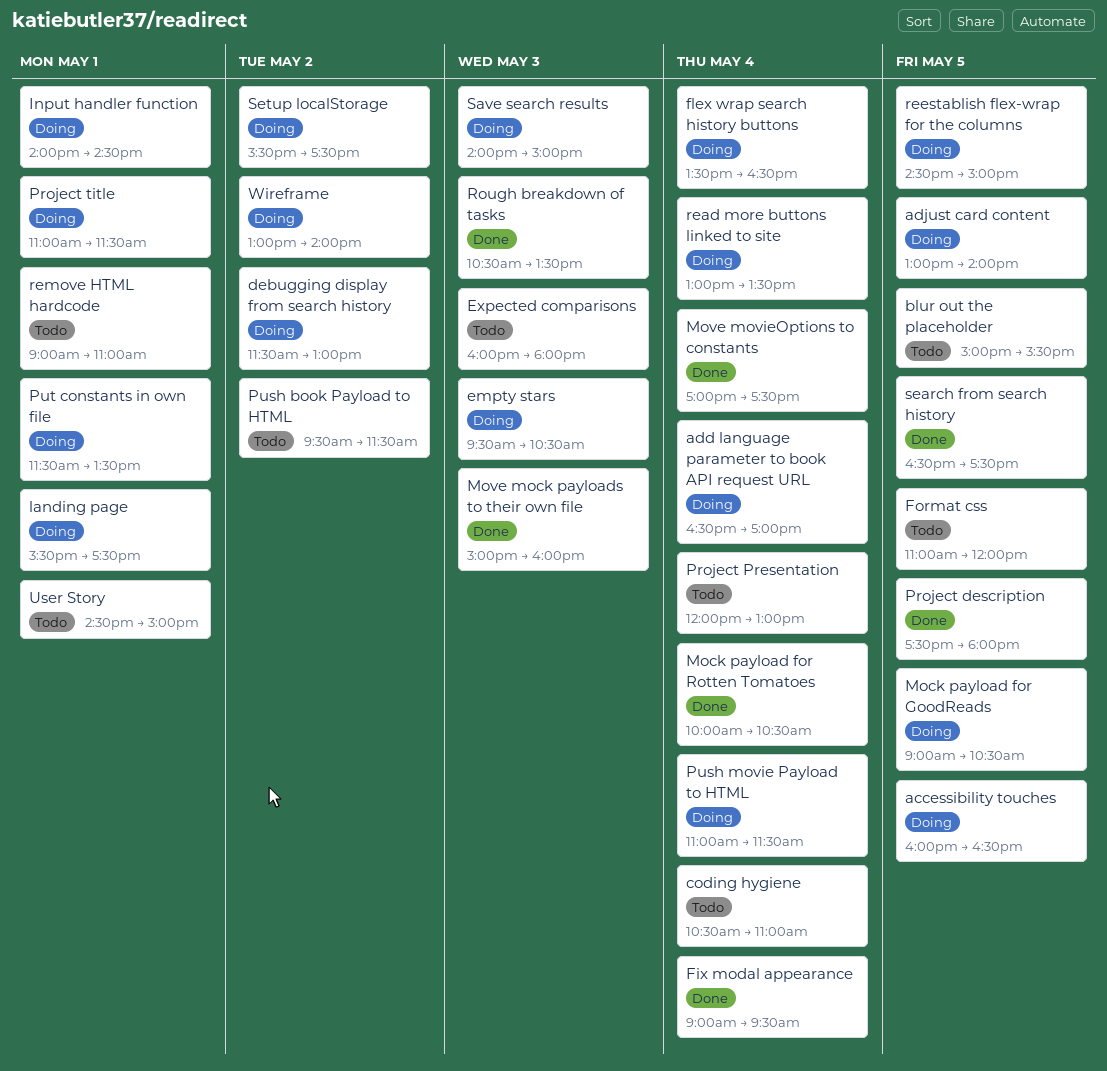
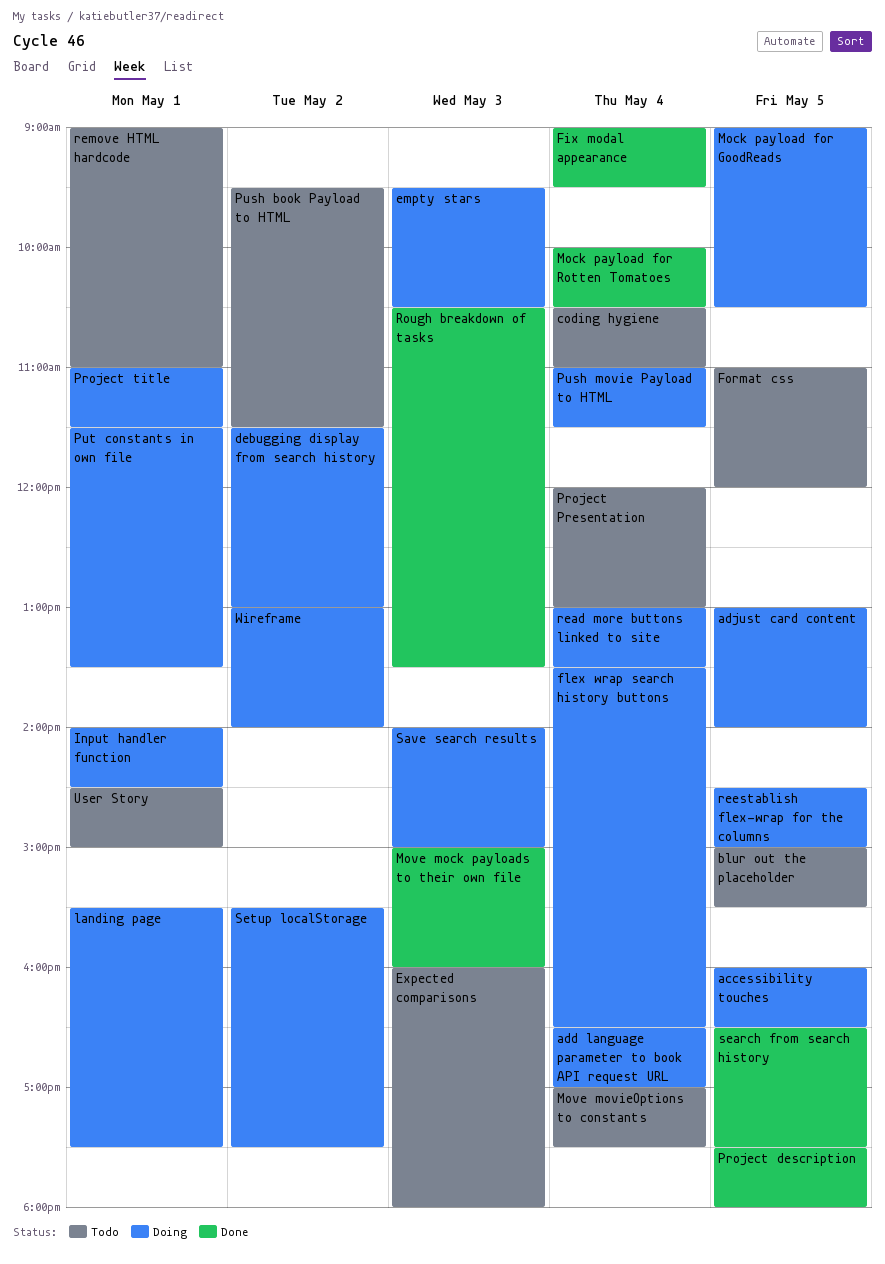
Move movieOptions to constants, status: Done -> Todo

